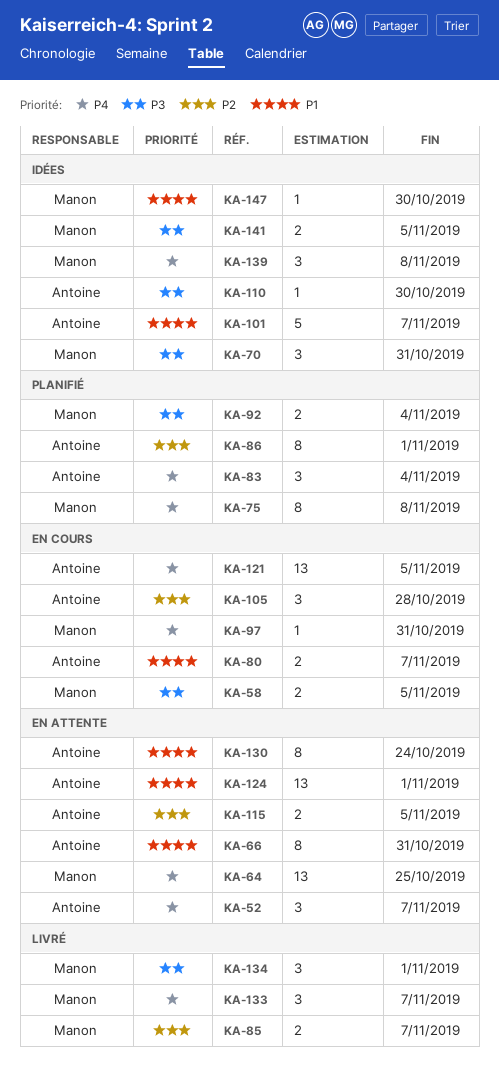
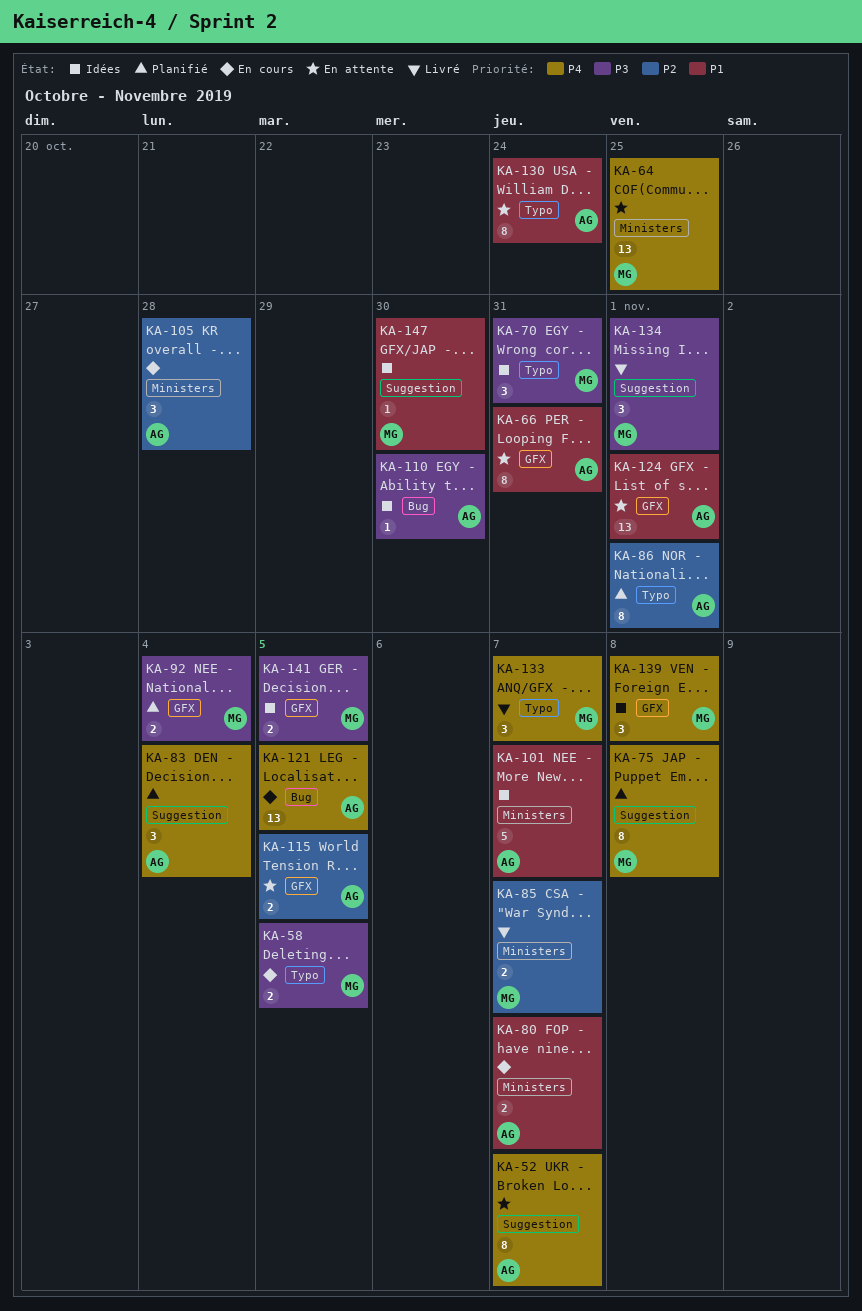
KA-52, estimate: 3 -> 8
KA-97: present -> none

